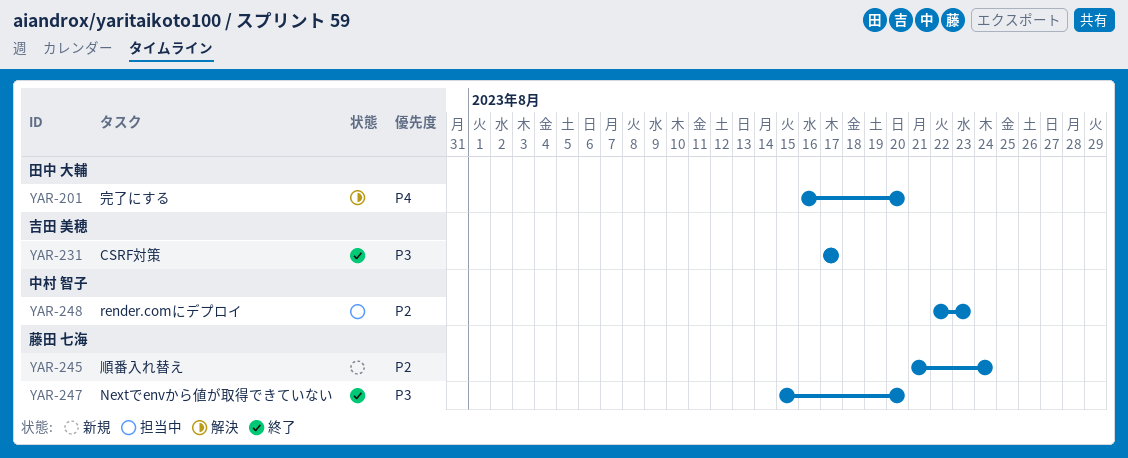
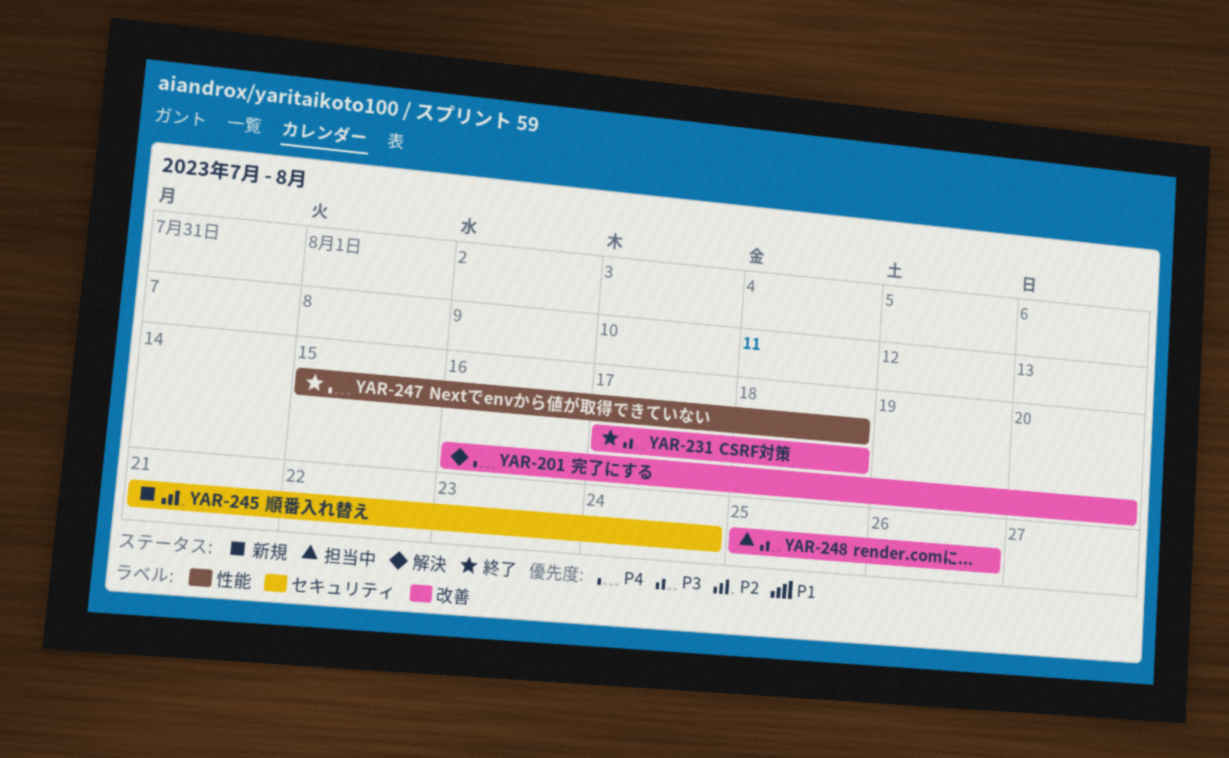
YAR-231, due: Aug 17 -> Aug 18
YAR-247, priority: P3 -> P4
YAR-247, due: Aug 20 -> Aug 18
YAR-248, priority: P2 -> P3
YAR-248, start: Aug 22 -> Aug 25
YAR-248, due: Aug 23 -> Aug 26

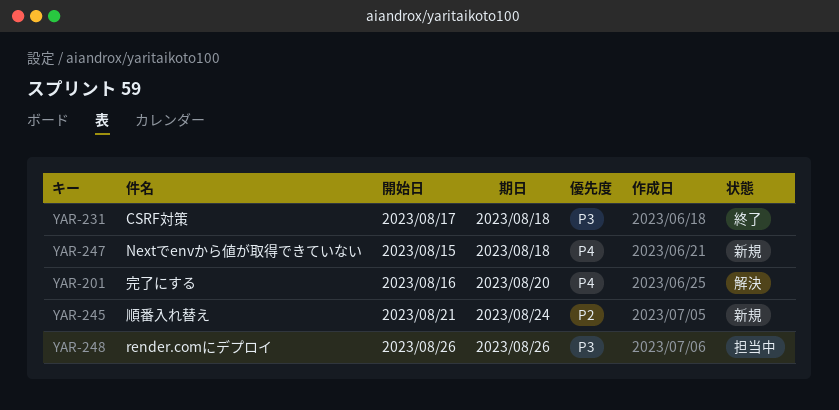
YAR-247, status: 終了 -> 新規
YAR-248, start: Aug 25 -> Aug 26

